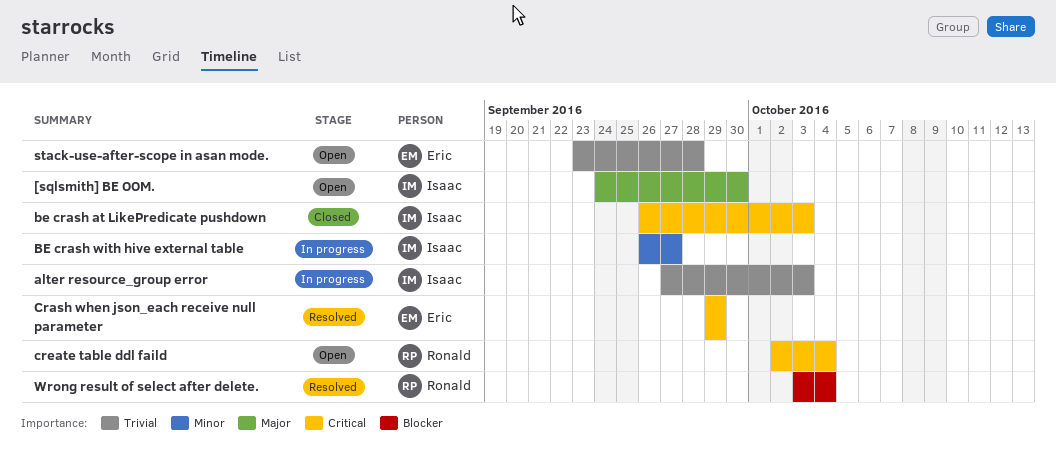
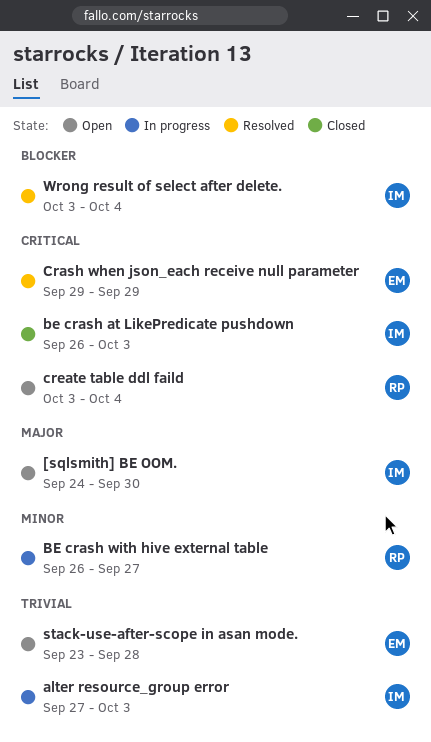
BE crash with hive external table, owner: Isaac -> Ronald
create table ddl faild, start: Oct 2 -> Oct 3
Wrong result of select after delete., owner: Ronald -> Isaac

